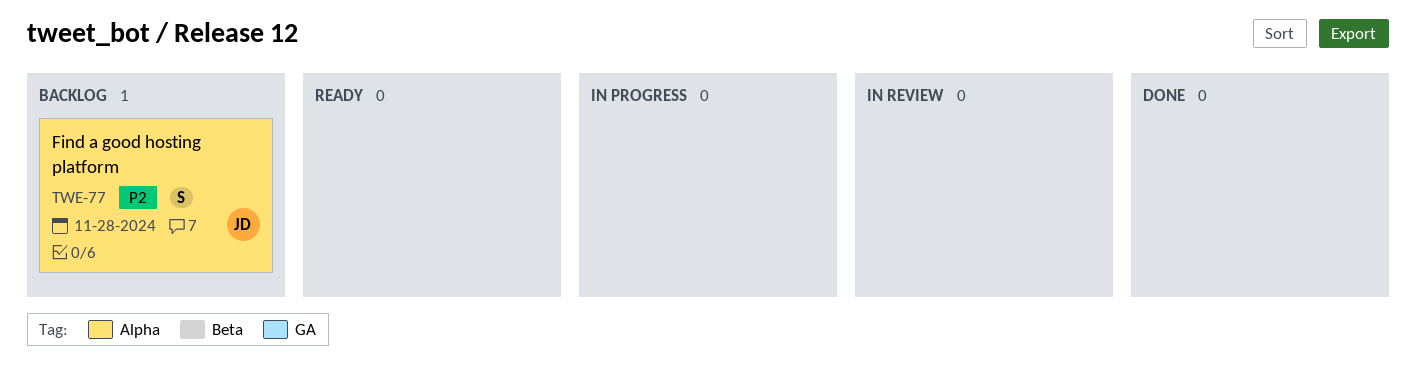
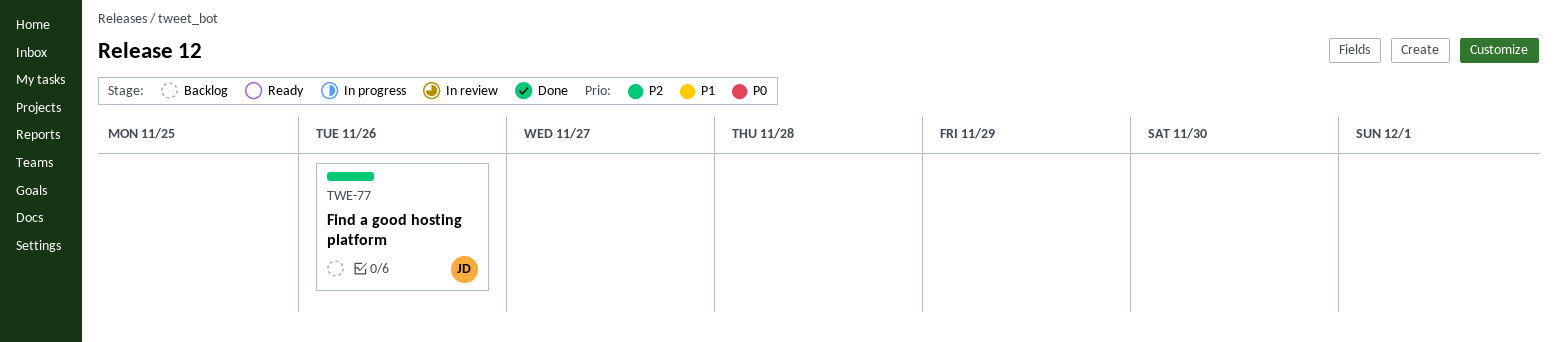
TWE-77, due: Nov 28 -> Nov 26

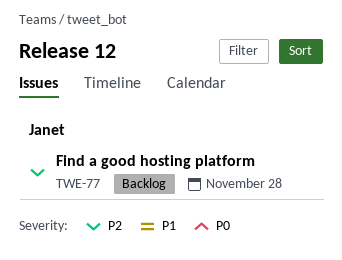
TWE-77, due: Nov 26 -> Nov 28

